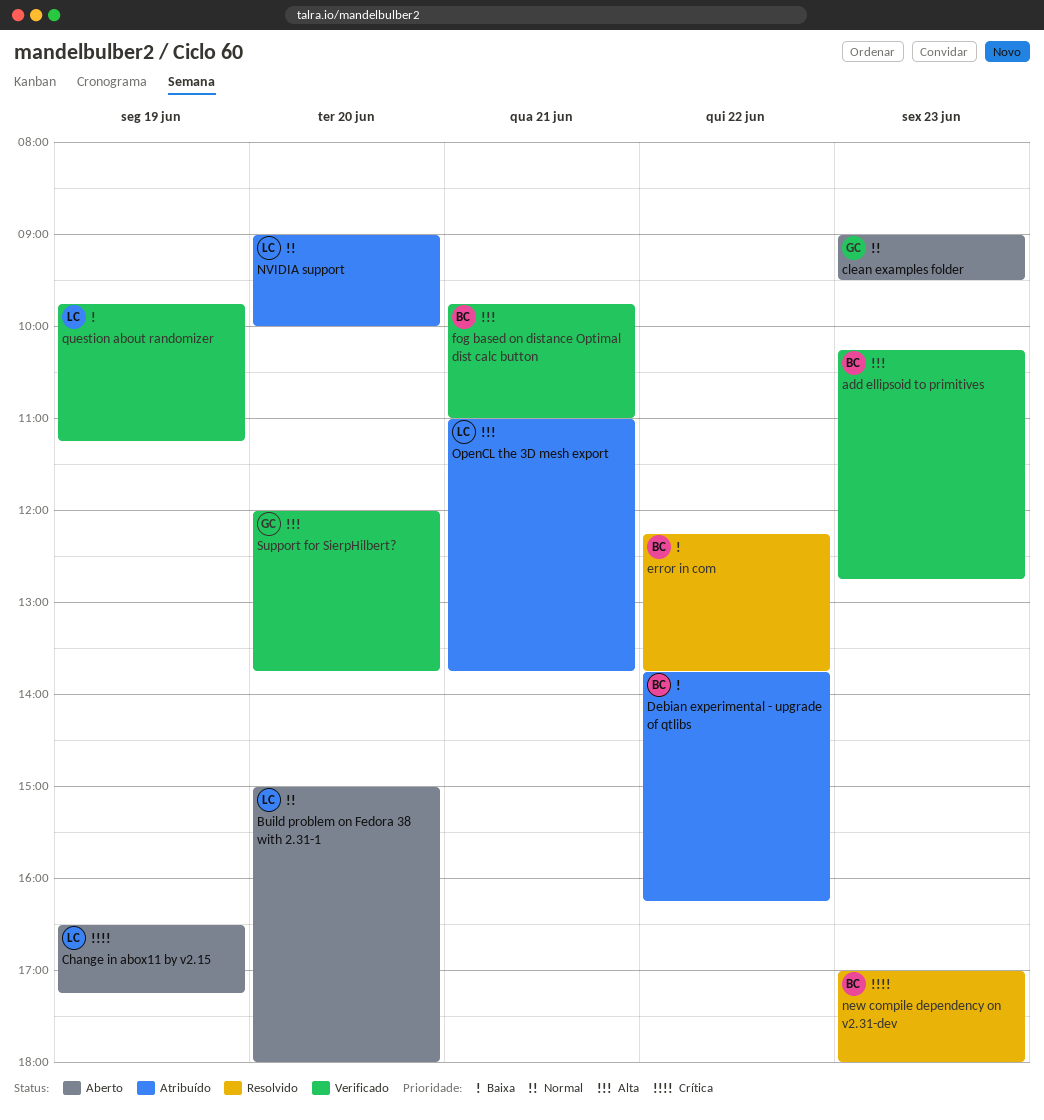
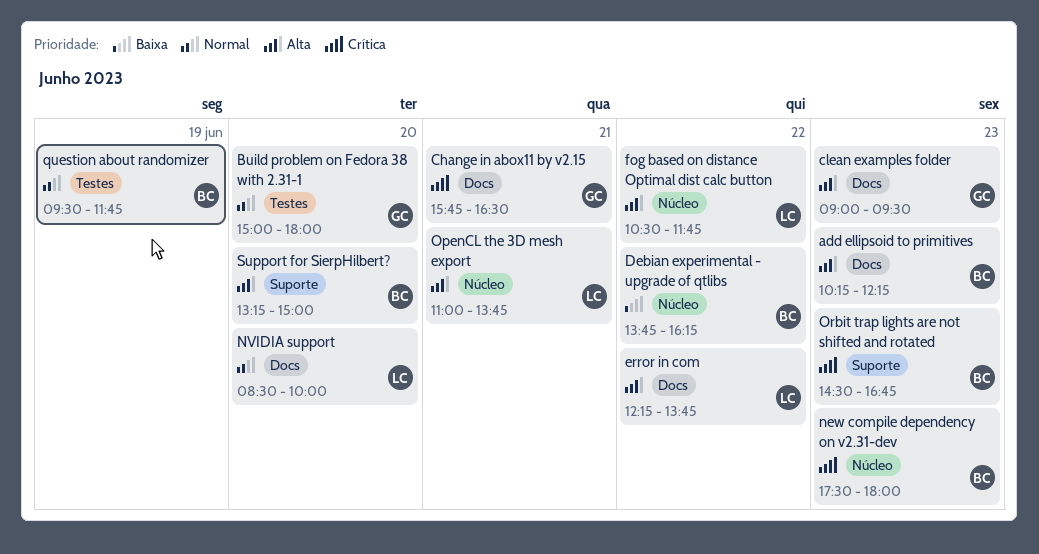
add ellipsoid to primitives, ends: 12:45 -> 12:15
Build problem on Fedora 38 with 2.31-1, owner: LC -> GC
Change in abox11 by v2.15, owner: LC -> GC
Change in abox11 by v2.15, day: Jun 19 -> Jun 21
Change in abox11 by v2.15, begins: 16:30 -> 15:45
Change in abox11 by v2.15, ends: 17:15 -> 16:30
clean examples folder, priority: Normal -> Alta
error in com, owner: BC -> LC
error in com, priority: Baixa -> Alta
fog based on distance Optimal dist calc button, owner: BC -> LC
fog based on distance Optimal dist calc button, day: Jun 21 -> Jun 22
fog based on distance Optimal dist calc button, begins: 09:45 -> 10:30
fog based on distance Optimal dist calc button, ends: 11:00 -> 11:45
new compile dependency on v2.31-dev, begins: 17:00 -> 17:30
NVIDIA support, begins: 09:00 -> 08:30
Orbit trap lights are not shifted and rotated: none -> present
question about randomizer, owner: LC -> BC
question about randomizer, priority: Baixa -> Normal
question about randomizer, begins: 09:45 -> 09:30
question about randomizer, ends: 11:15 -> 11:45
Support for SierpHilbert?, owner: GC -> BC
Support for SierpHilbert?, begins: 12:00 -> 13:15
Support for SierpHilbert?, ends: 13:45 -> 15:00

